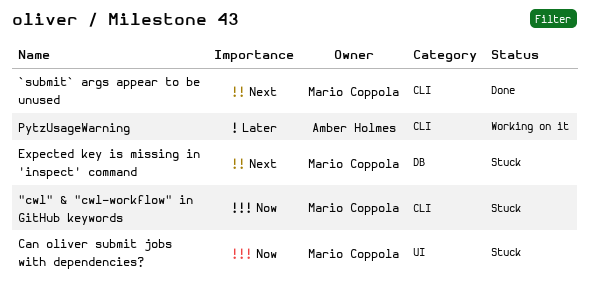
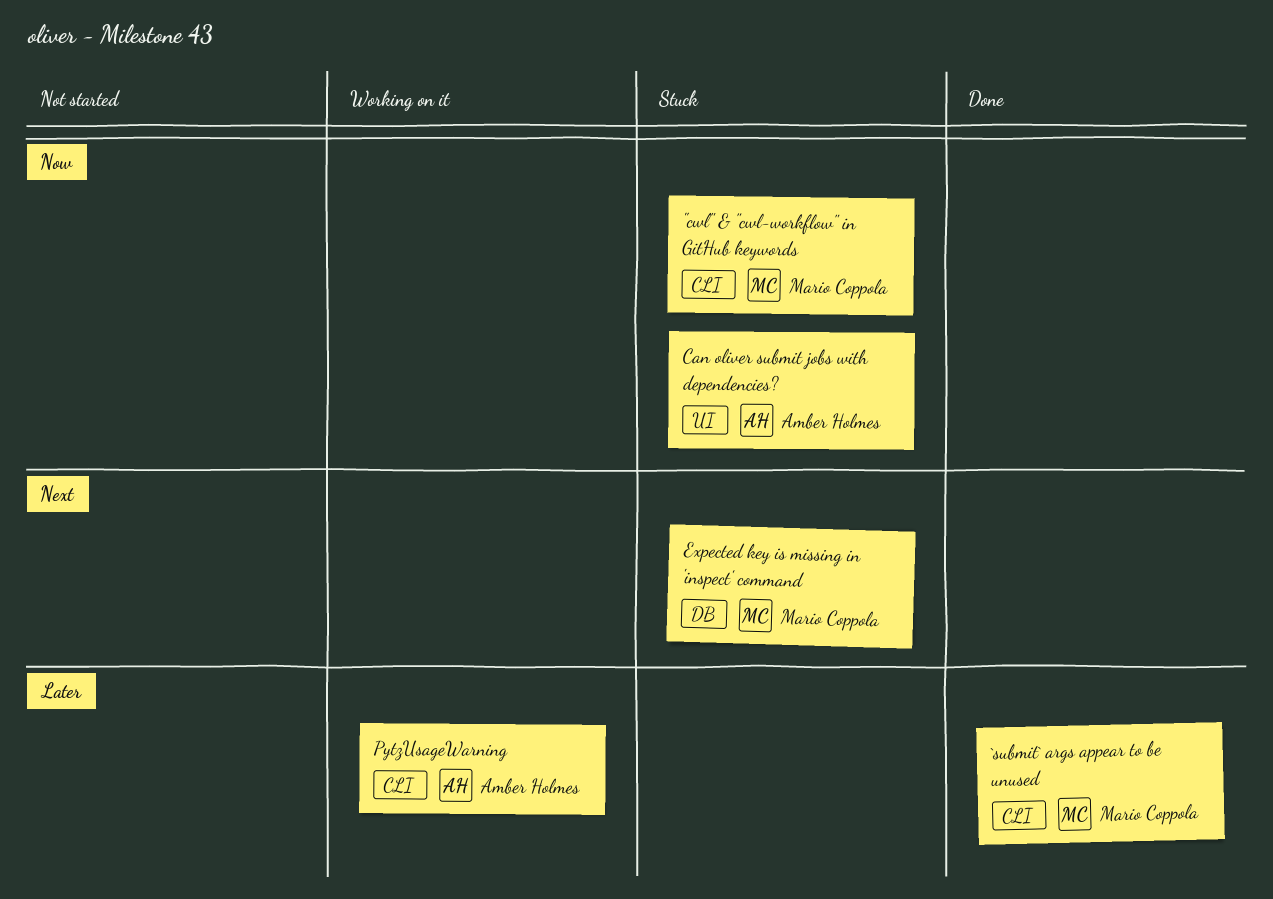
`submit` args appear to be unused, priority: Next -> Later
Can oliver submit jobs with dependencies?, owner: Mario Coppola -> Amber Holmes

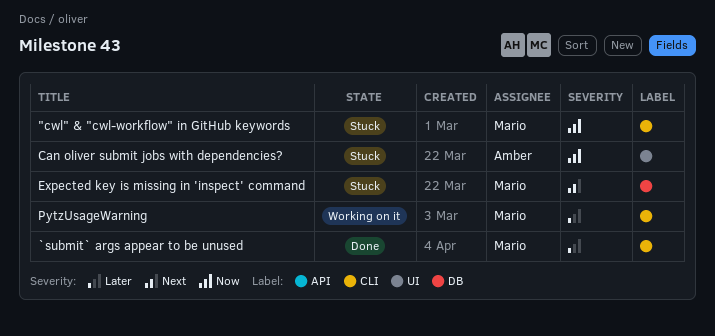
PytzUsageWarning, owner: Amber Holmes -> Mario Coppola

